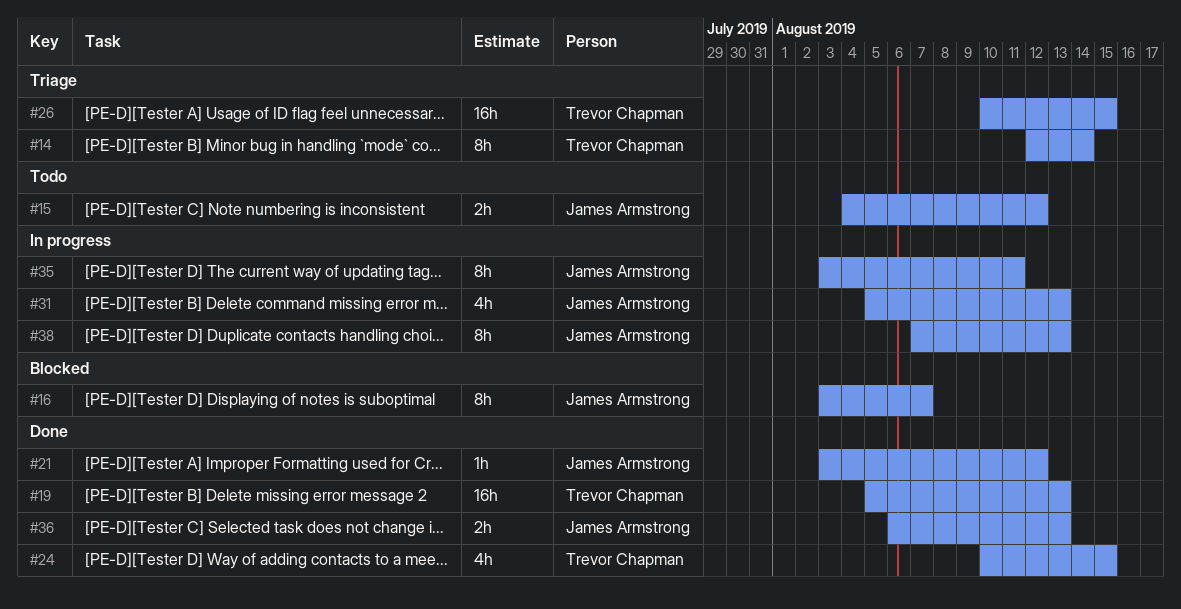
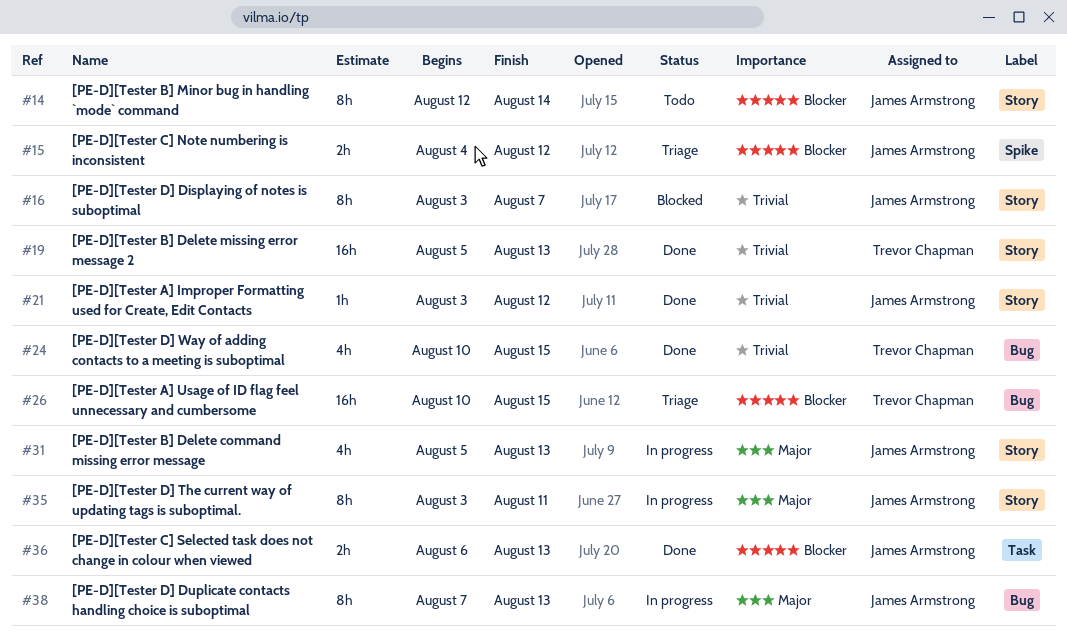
#14, status: Triage -> Todo
#14, owner: Trevor Chapman -> James Armstrong
#15, status: Todo -> Triage

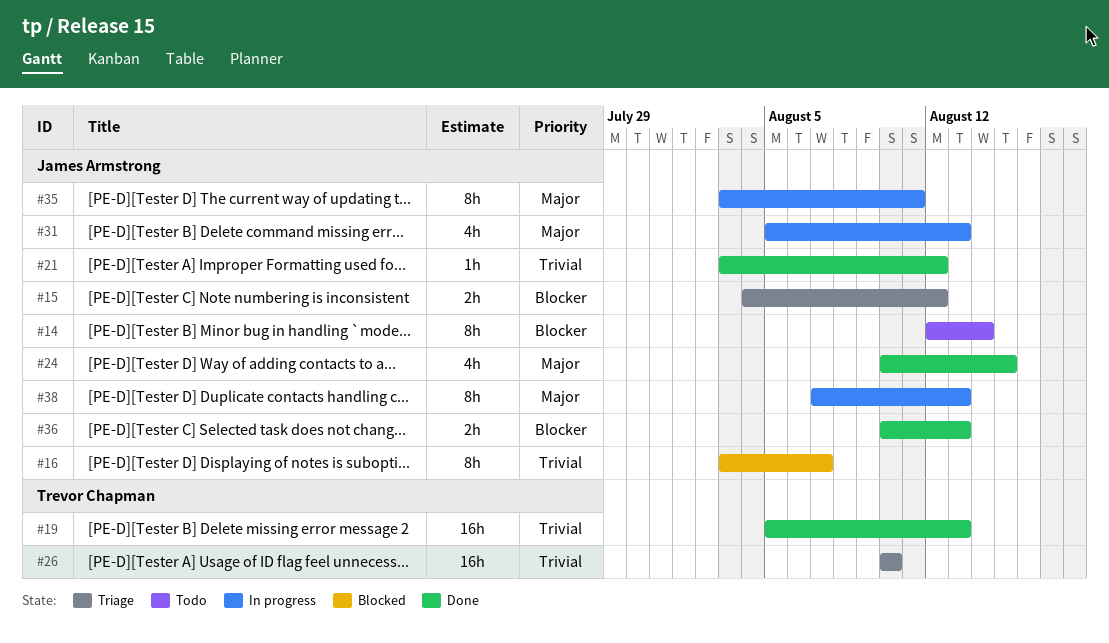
#24, owner: Trevor Chapman -> James Armstrong
#24, priority: Trivial -> Major
#26, priority: Blocker -> Trivial
#26, due: Aug 15 -> Aug 10
#36, start: Aug 6 -> Aug 10

